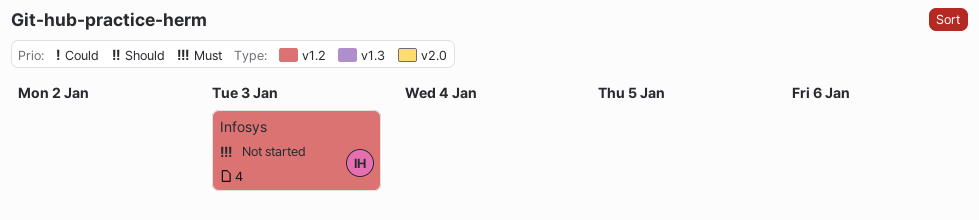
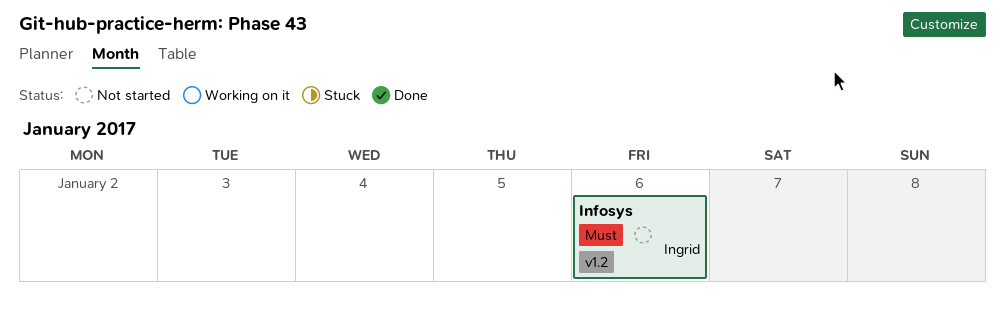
Infosys, due: Jan 3 -> Jan 6

